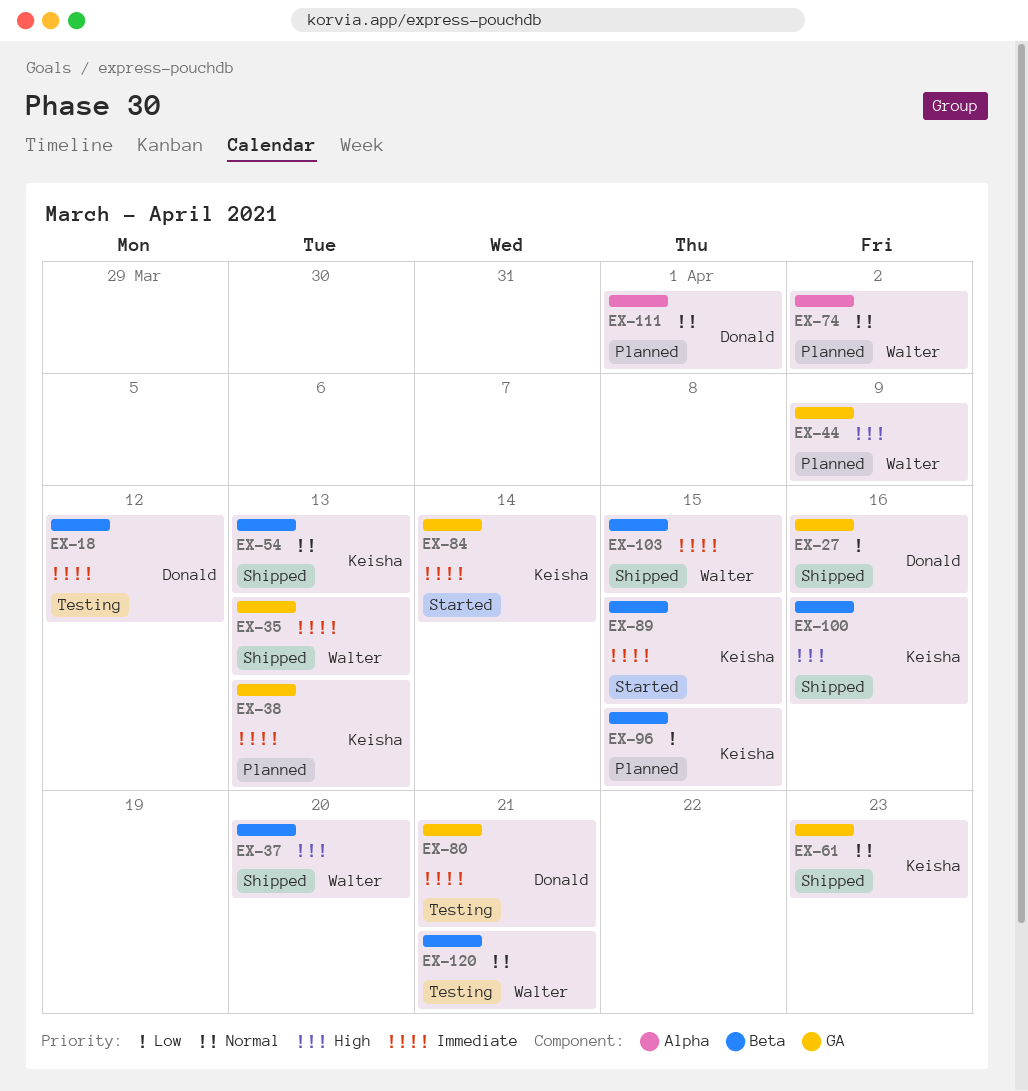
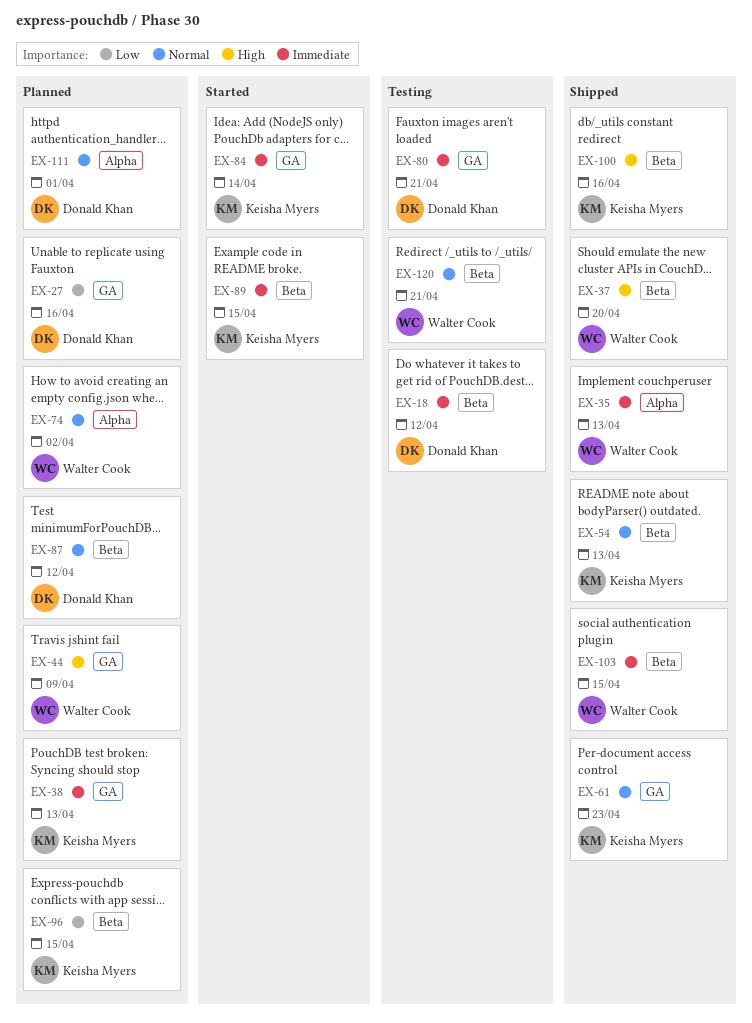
EX-27, status: Shipped -> Planned
EX-35, label: GA -> Alpha
EX-87: none -> present

